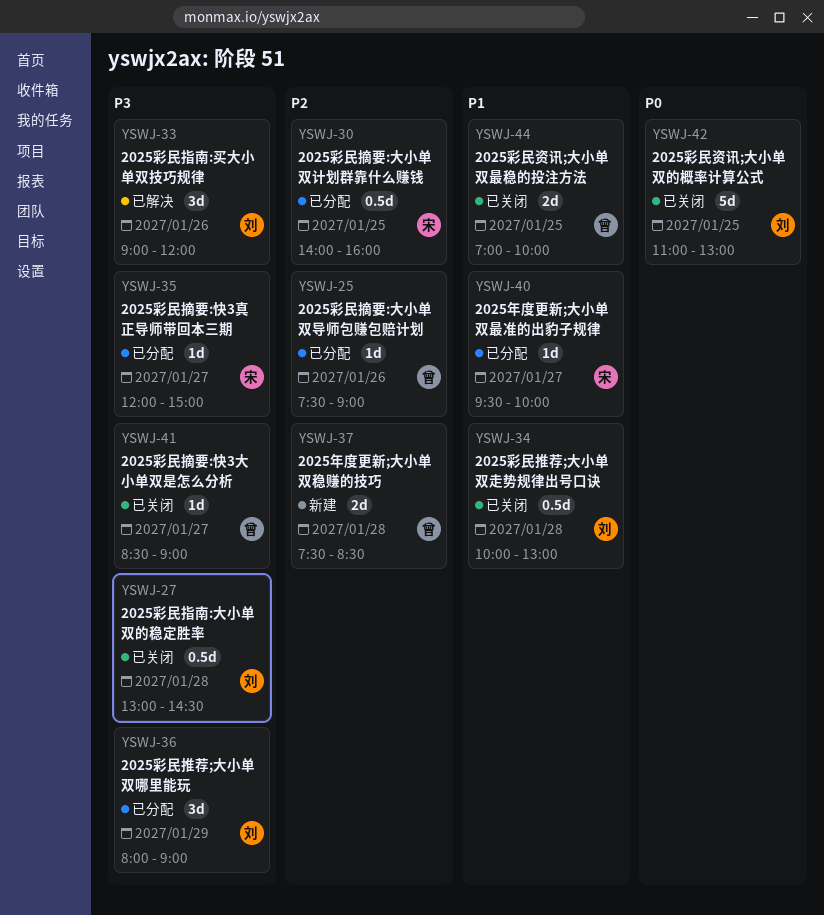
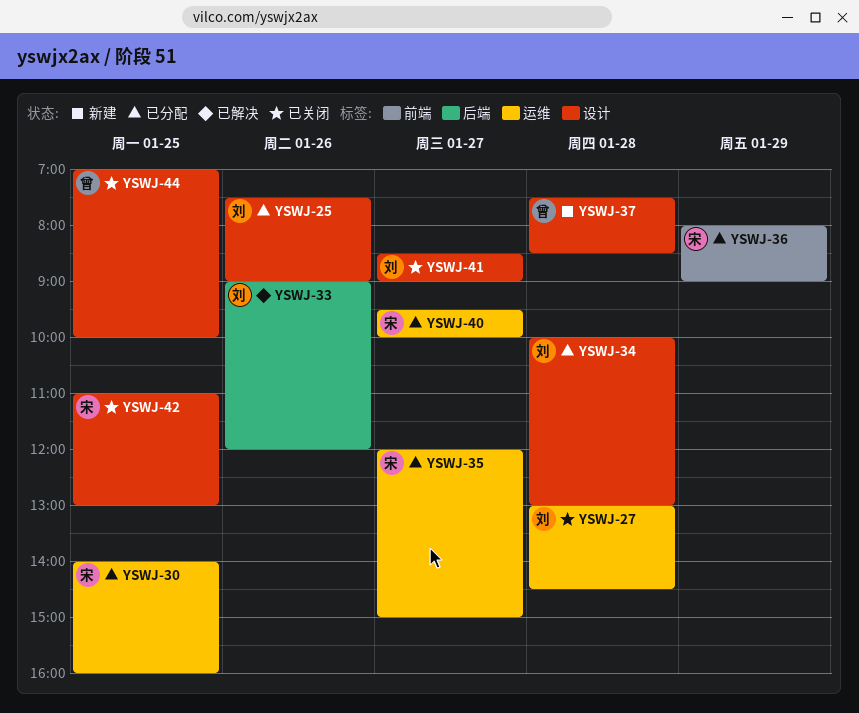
YSWJ-25, owner: 曾 -> 刘
YSWJ-34, status: 已关闭 -> 已分配
YSWJ-36, owner: 刘 -> 宋
YSWJ-41, owner: 曾 -> 刘
YSWJ-42, owner: 刘 -> 宋

